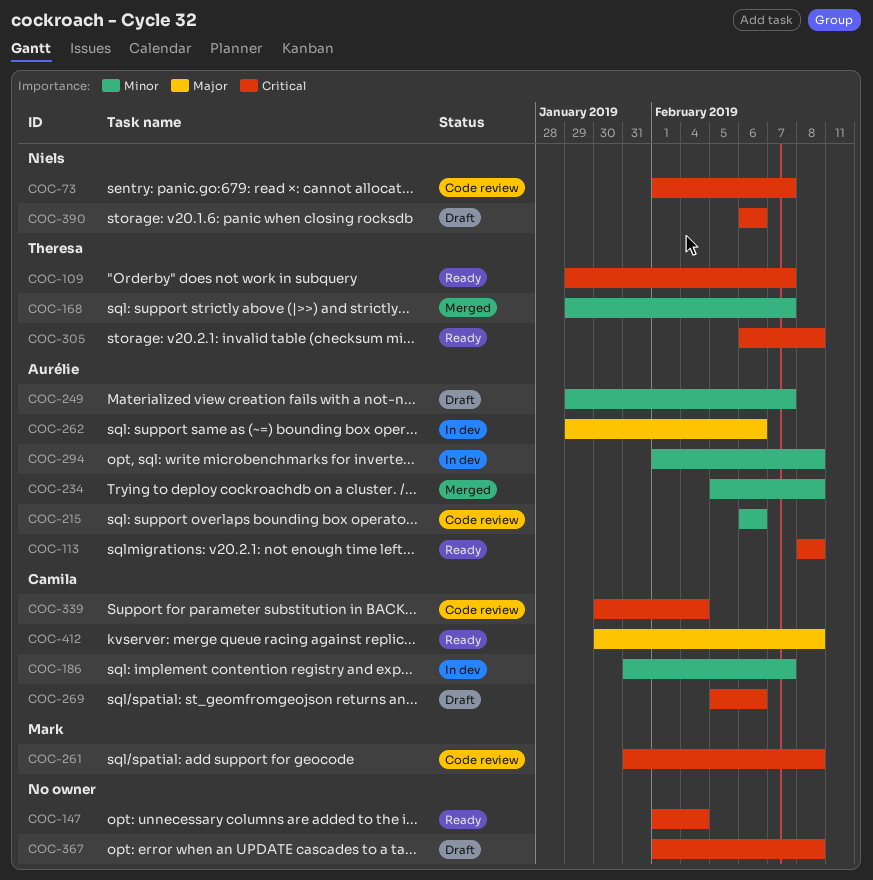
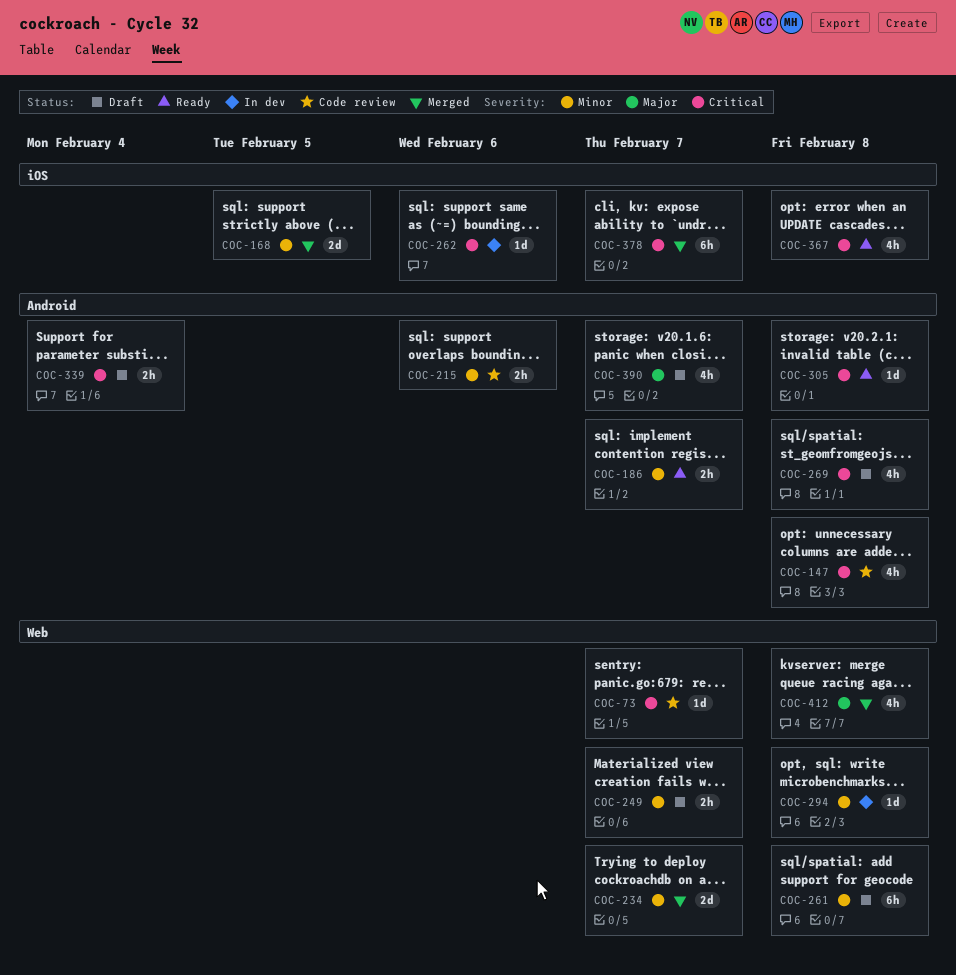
COC-109: present -> none
COC-113: present -> none
COC-147, status: Ready -> Code review
COC-147, due: Feb 4 -> Feb 8
COC-168, due: Feb 7 -> Feb 5
COC-186, status: In dev -> Ready
COC-234, due: Feb 8 -> Feb 7
COC-261, status: Code review -> Draft
COC-261, priority: Critical -> Minor
COC-262, priority: Major -> Critical
COC-269, due: Feb 6 -> Feb 8
COC-339, status: Code review -> Draft
COC-367, status: Draft -> Ready
COC-378: none -> present
COC-390, priority: Critical -> Major
COC-390, due: Feb 6 -> Feb 7
COC-412, status: Ready -> Merged

